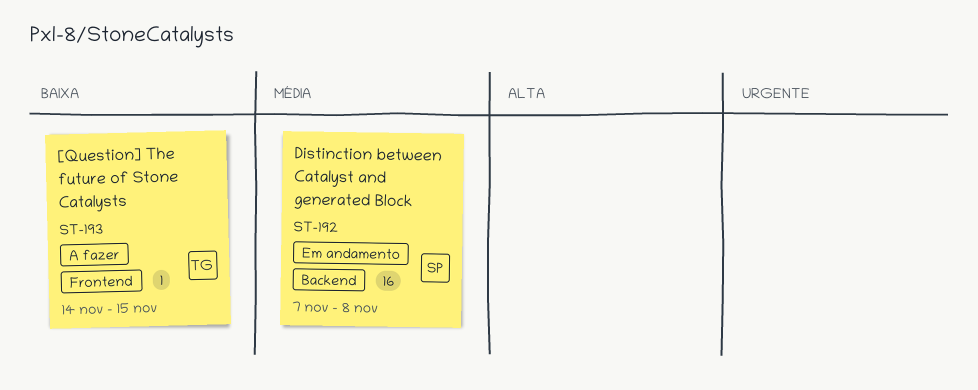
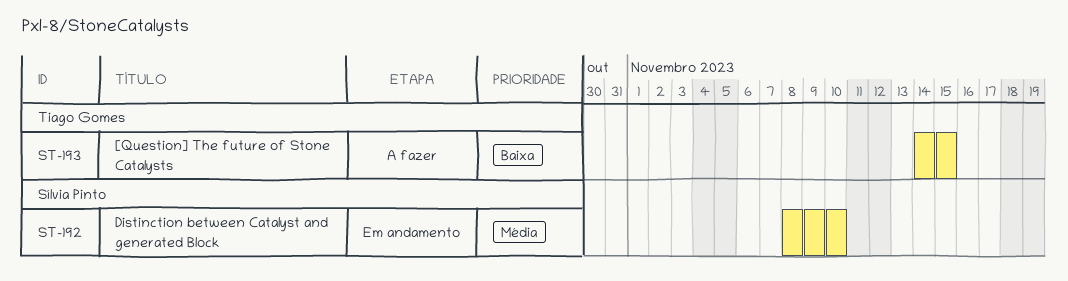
ST-192, start: Nov 7 -> Nov 8
ST-192, due: Nov 8 -> Nov 10

